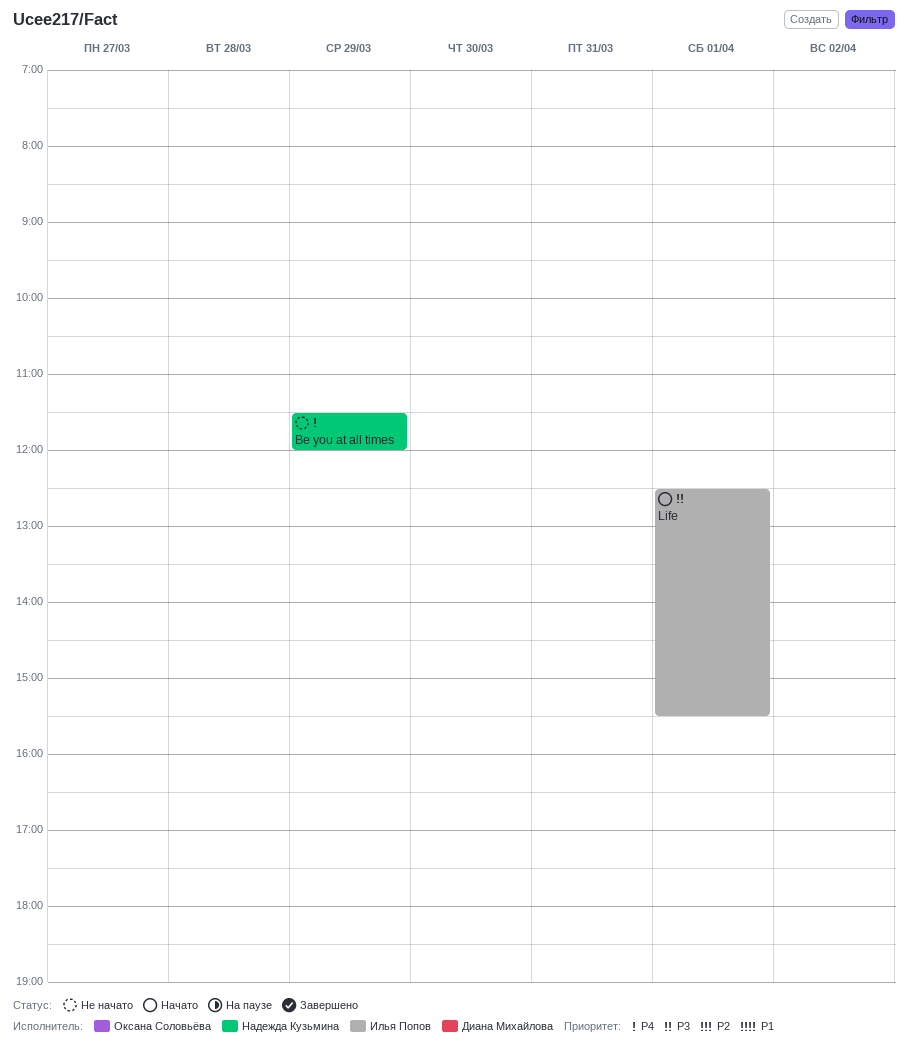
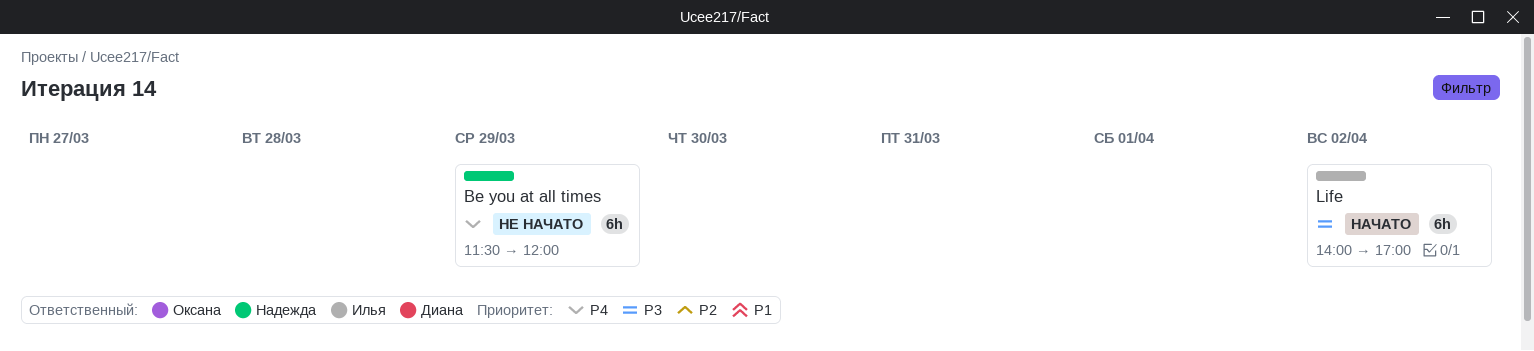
Life, day: Apr 1 -> Apr 2
Life, begins: 12:30 -> 14:00
Life, ends: 15:30 -> 17:00

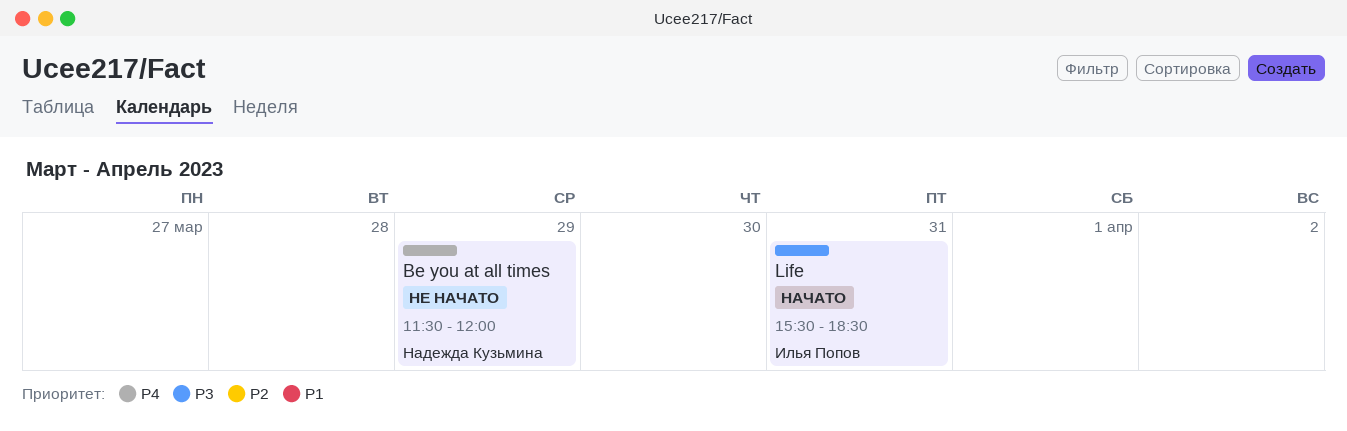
Life, day: Apr 2 -> Mar 31
Life, begins: 14:00 -> 15:30
Life, ends: 17:00 -> 18:30

